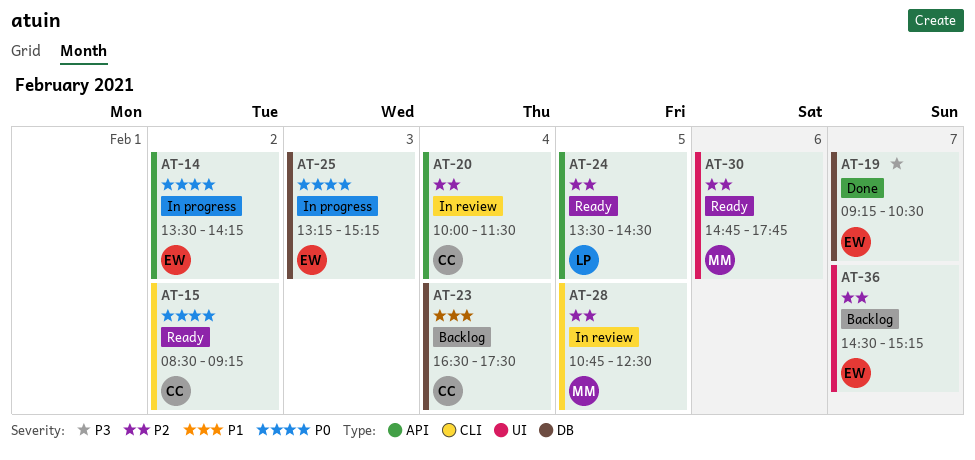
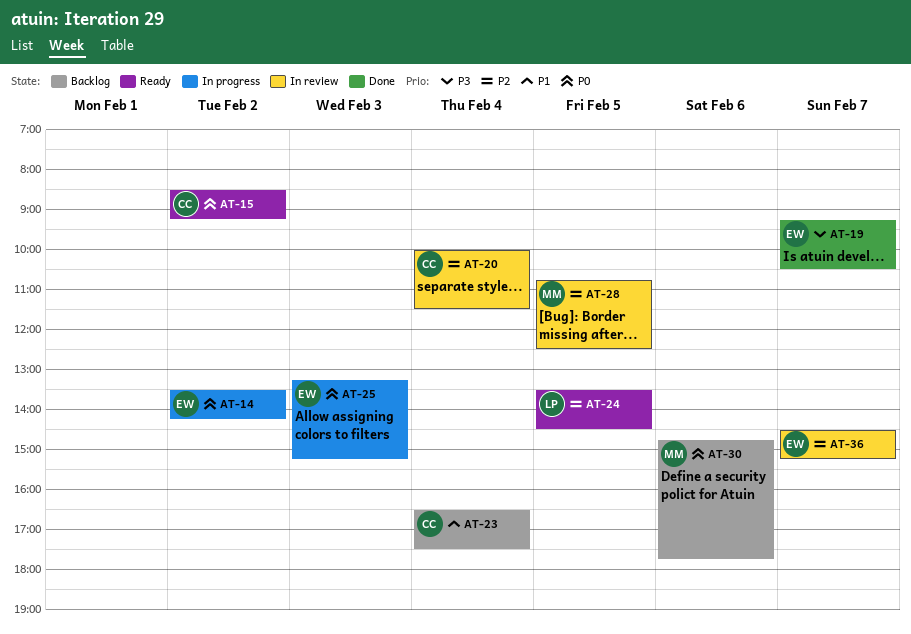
AT-30, status: Ready -> Backlog
AT-30, priority: P2 -> P0
AT-36, status: Backlog -> In review

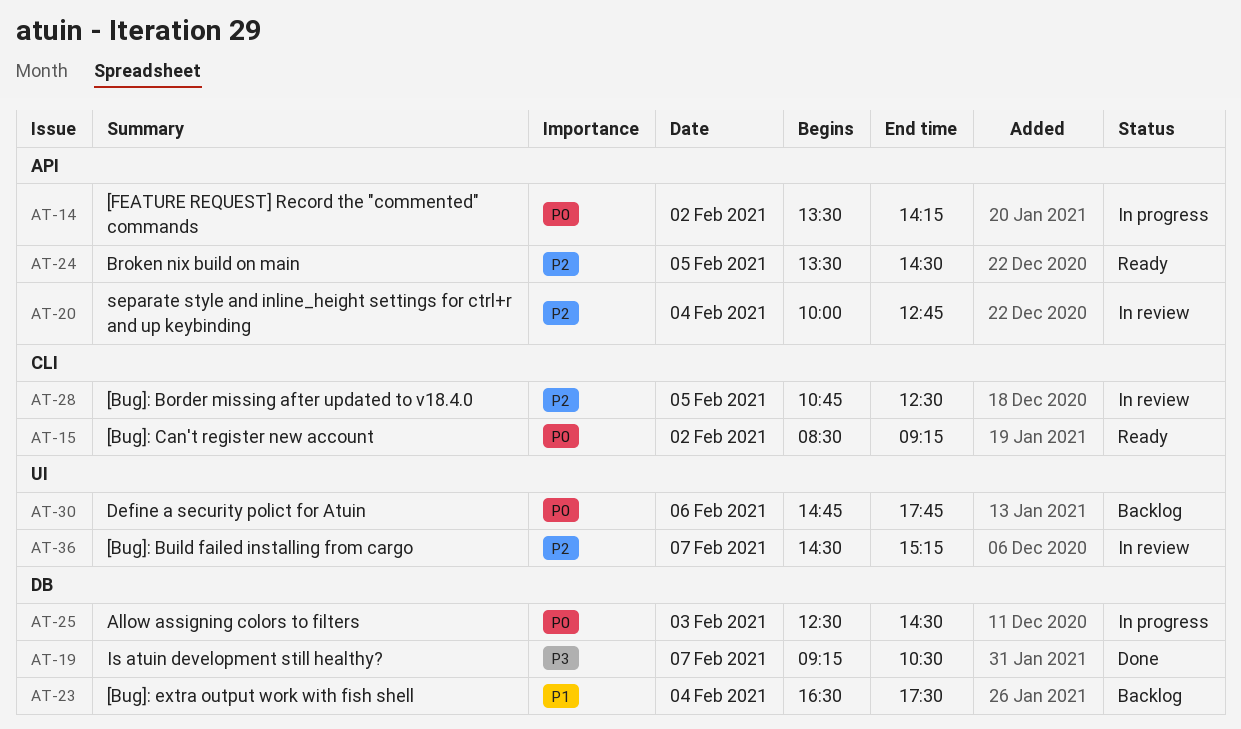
AT-20, ends: 11:30 -> 12:45
AT-25, begins: 13:15 -> 12:30
AT-25, ends: 15:15 -> 14:30

